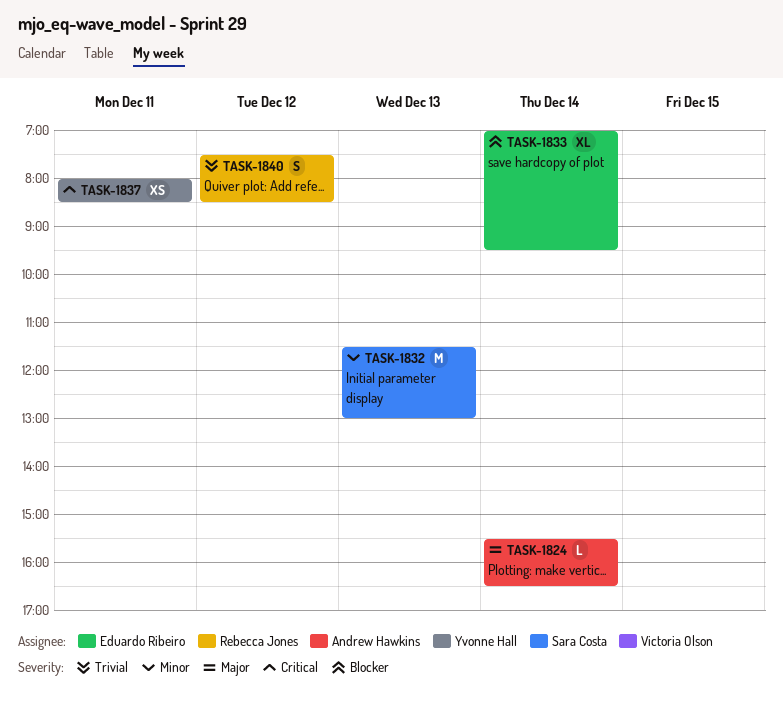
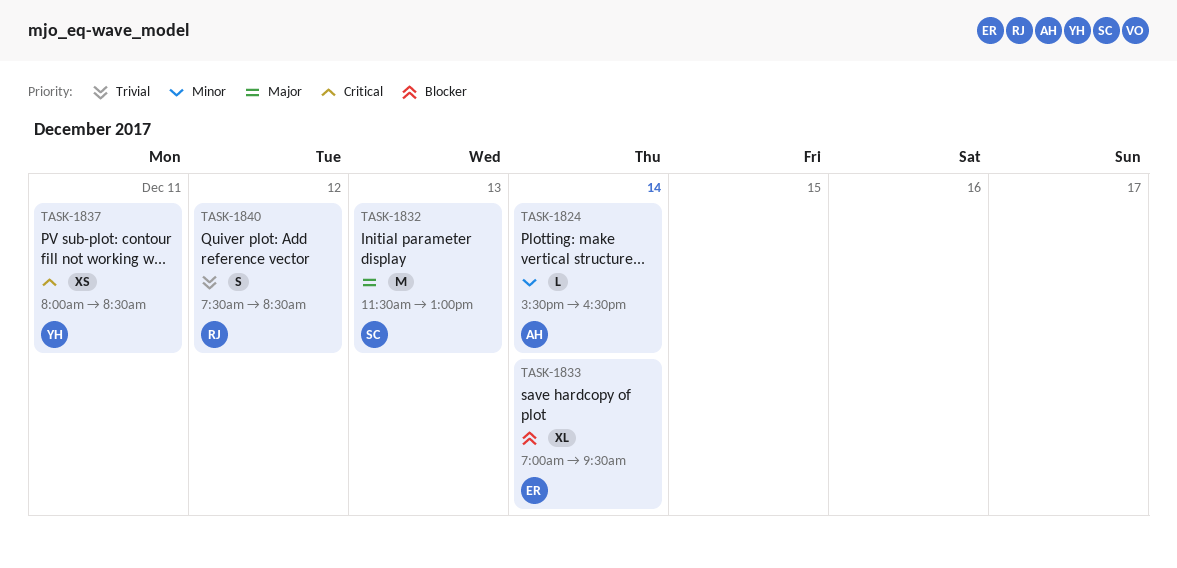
TASK-1824, priority: Major -> Minor
TASK-1832, priority: Minor -> Major

